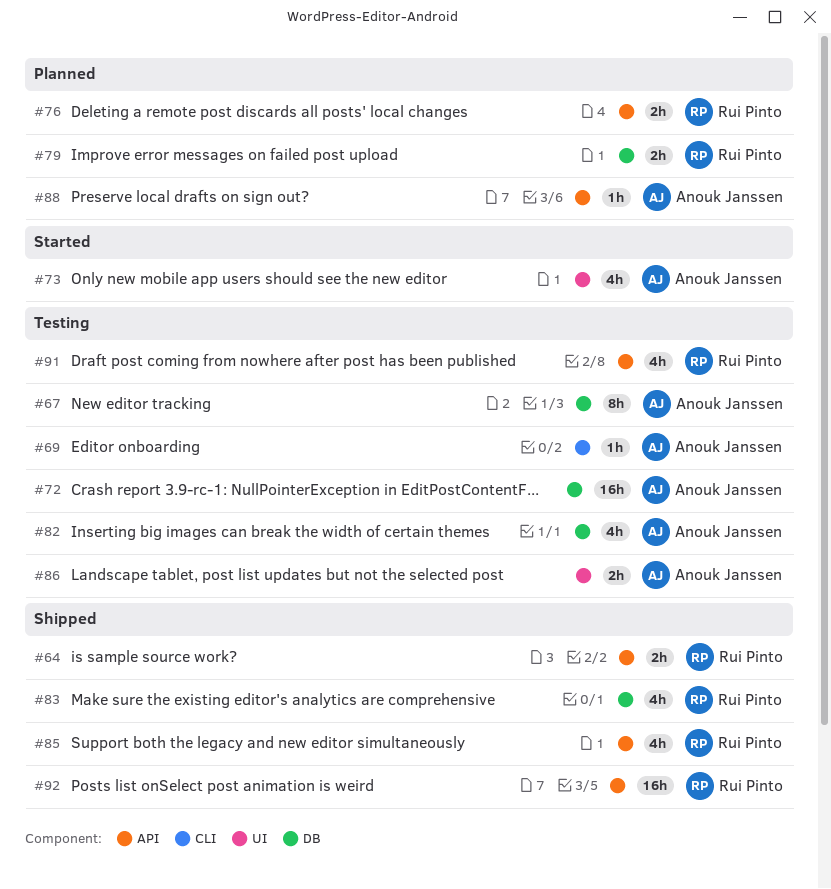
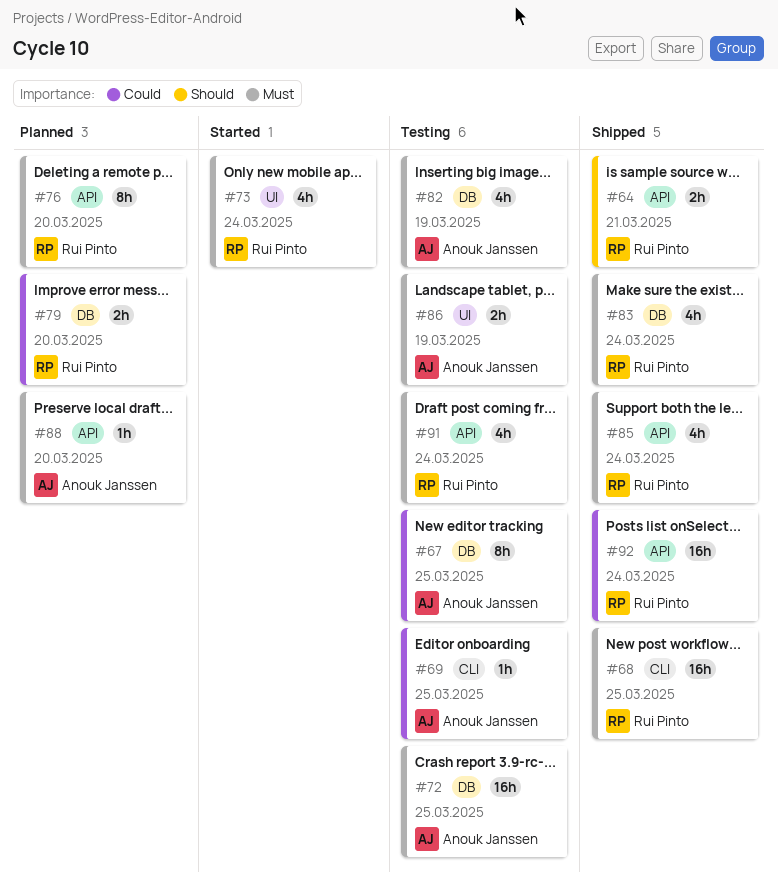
#68: none -> present
#73, owner: Anouk Janssen -> Rui Pinto
#76, estimate: 2h -> 8h

